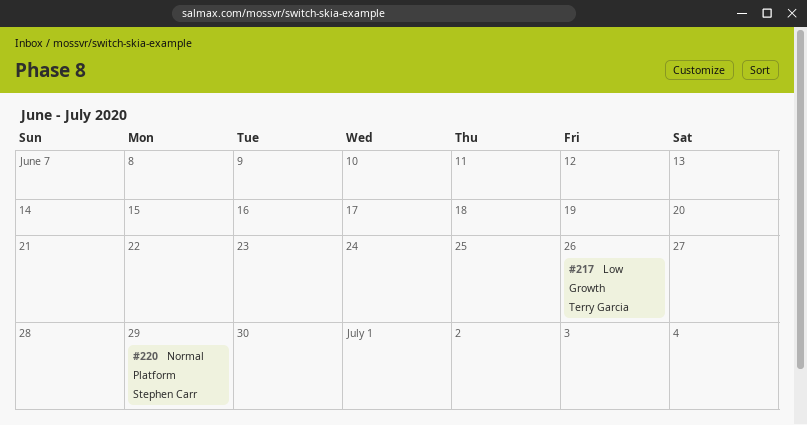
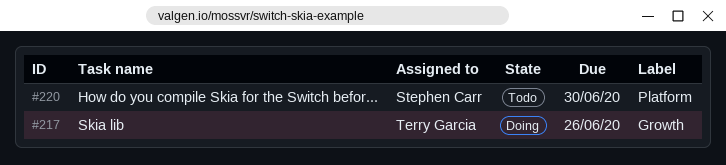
#220, due: Jun 29 -> Jun 30

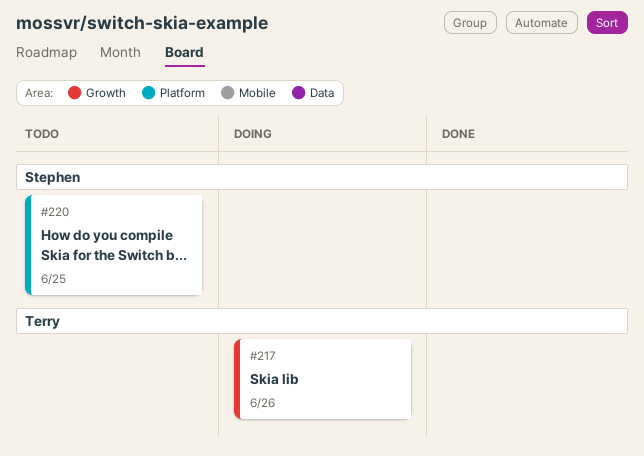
#220, due: Jun 30 -> Jun 25

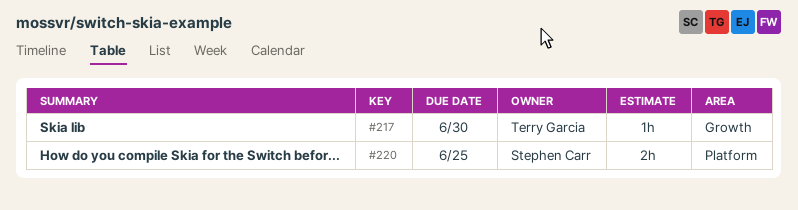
#217, due: Jun 26 -> Jun 30

